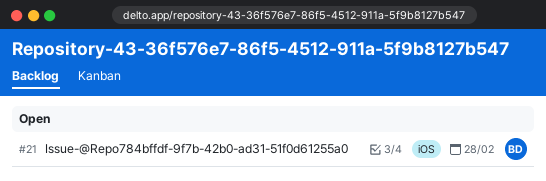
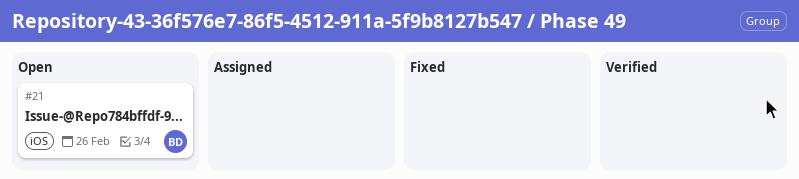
#21, due: Feb 28 -> Feb 26

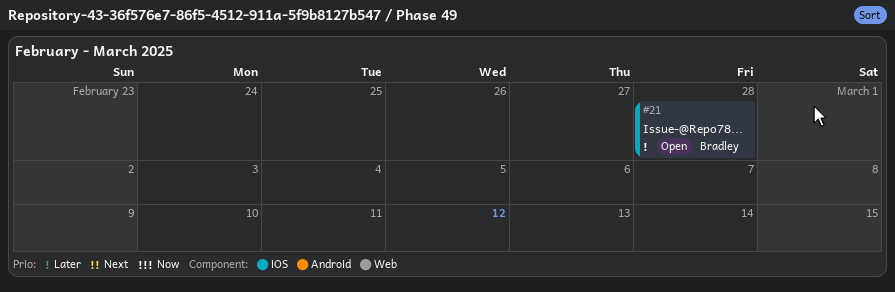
#21, due: Feb 26 -> Feb 28

